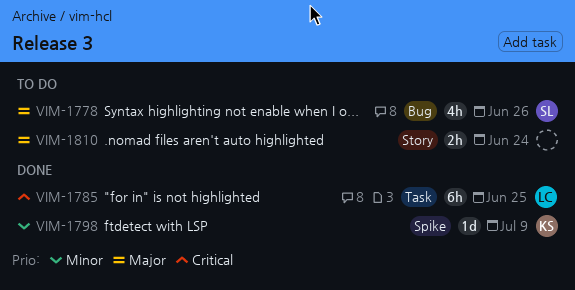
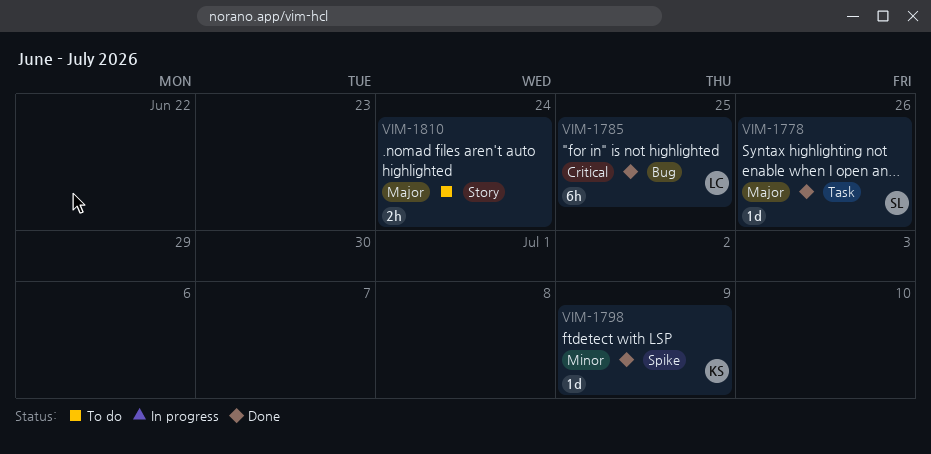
VIM-1778, status: To do -> Done
VIM-1778, label: Bug -> Task
VIM-1778, estimate: 4h -> 1d
VIM-1785, label: Task -> Bug

